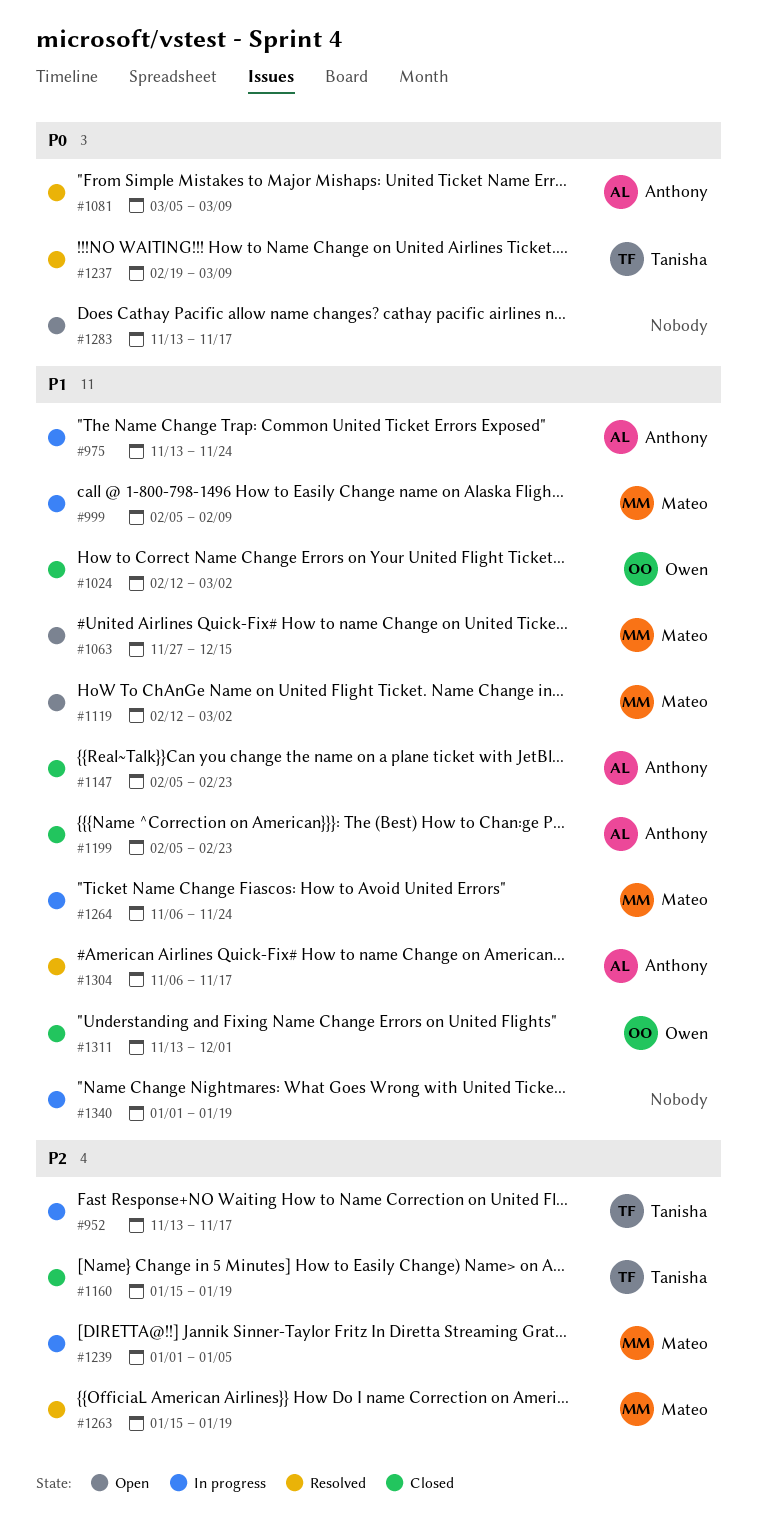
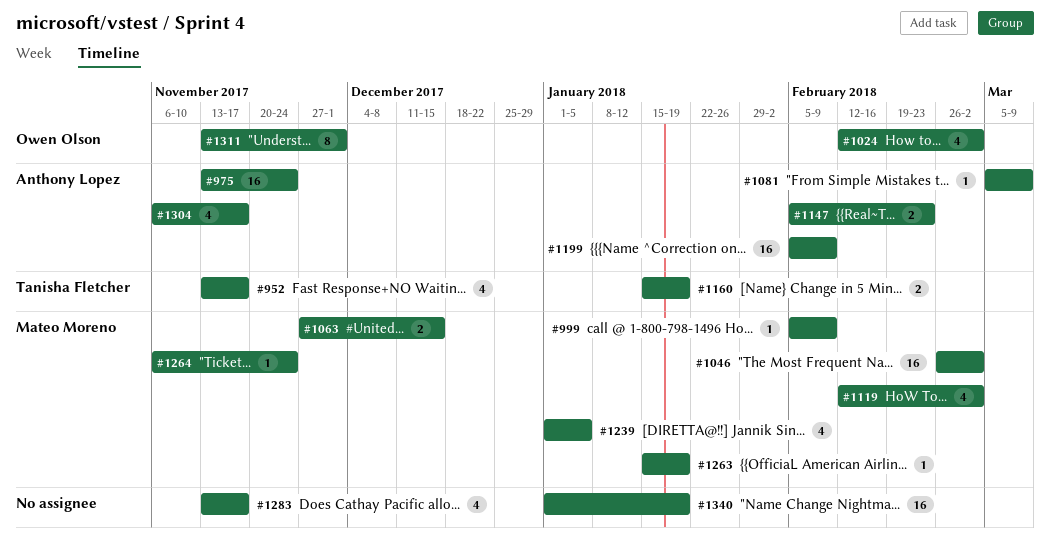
#1046: none -> present
#1199, due: Feb 23 -> Feb 9
#1237: present -> none

